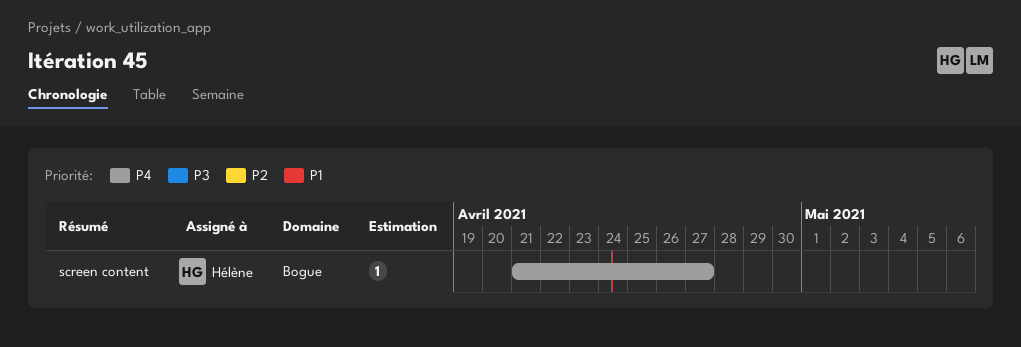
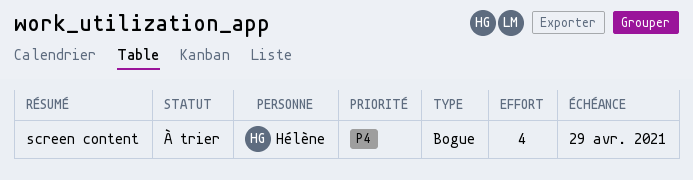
screen content, estimate: 1 -> 4
screen content, due: Apr 27 -> Apr 29

